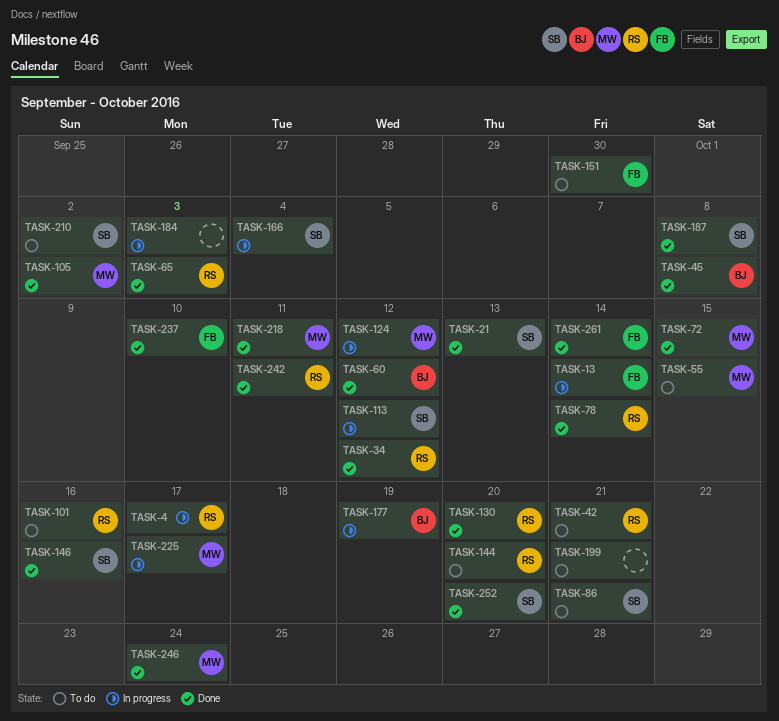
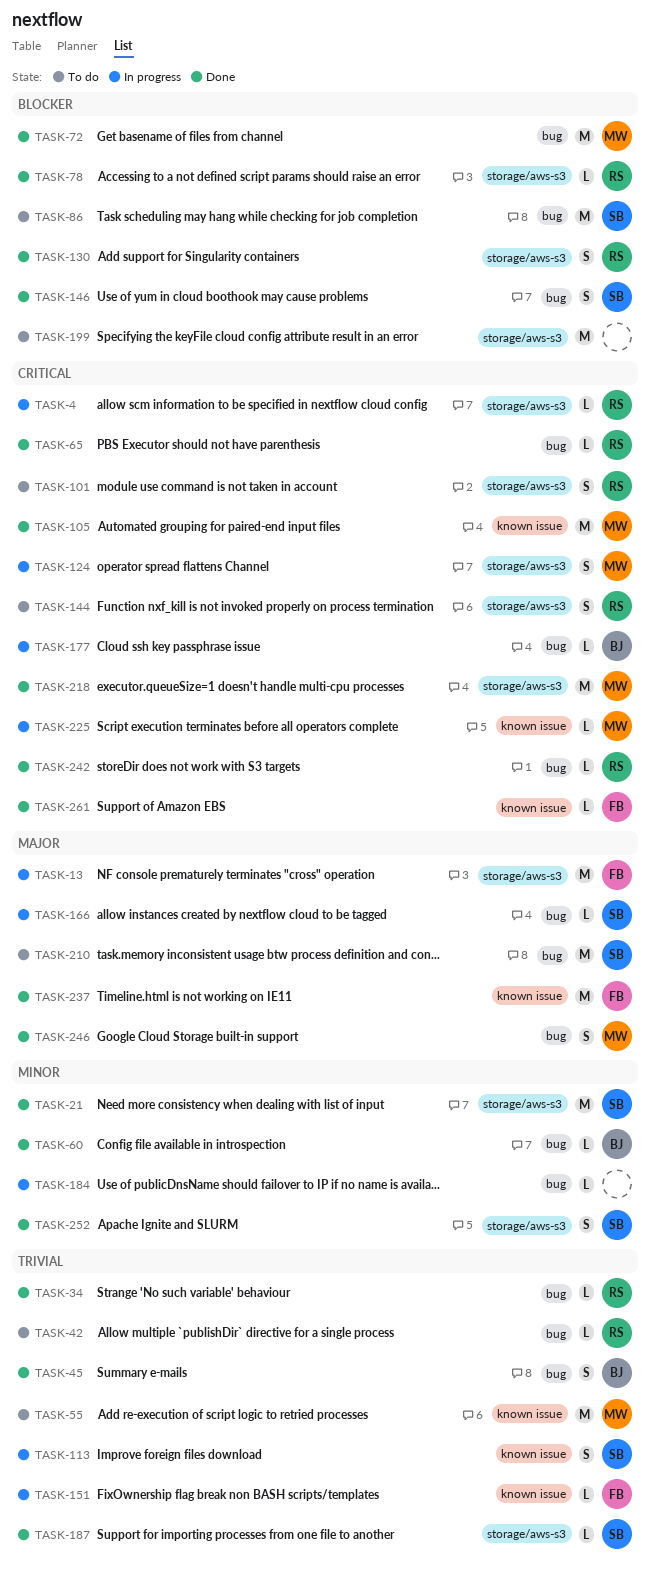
TASK-151, status: To do -> In progress

